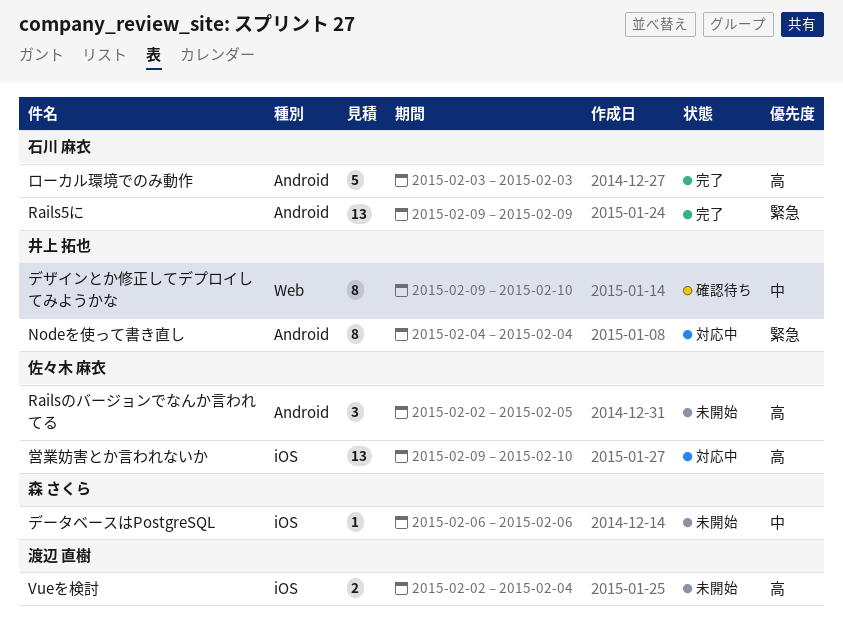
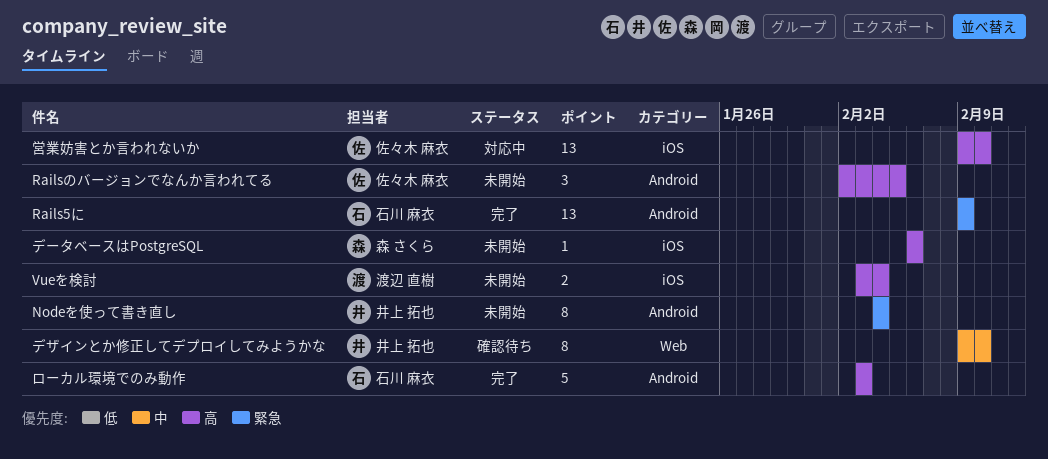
Nodeを使って書き直し, status: 対応中 -> 未開始
Vueを検討, start: Feb 2 -> Feb 3
データベースはPostgreSQL, priority: 中 -> 高

